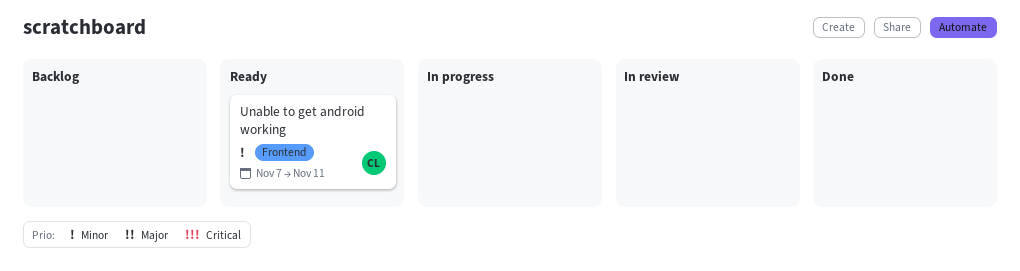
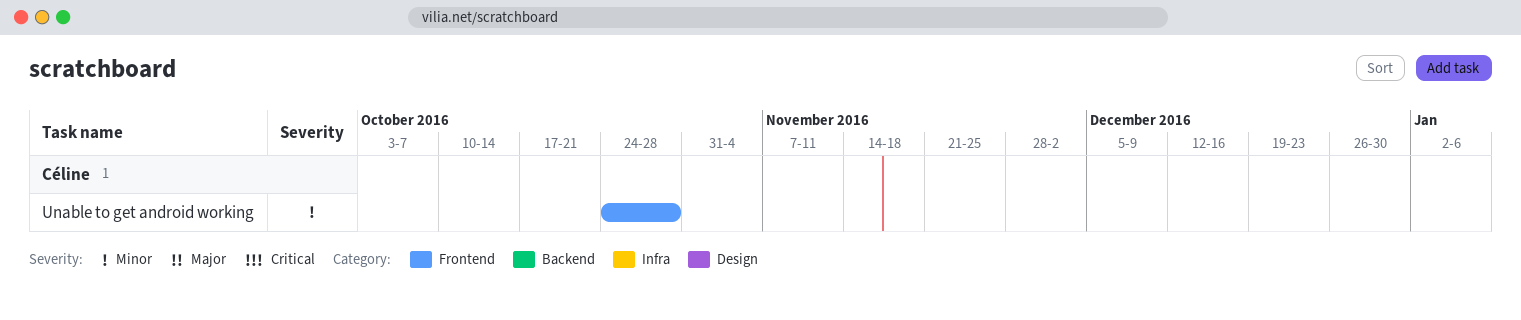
Unable to get android working, start: Nov 7 -> Oct 24
Unable to get android working, due: Nov 11 -> Oct 28

